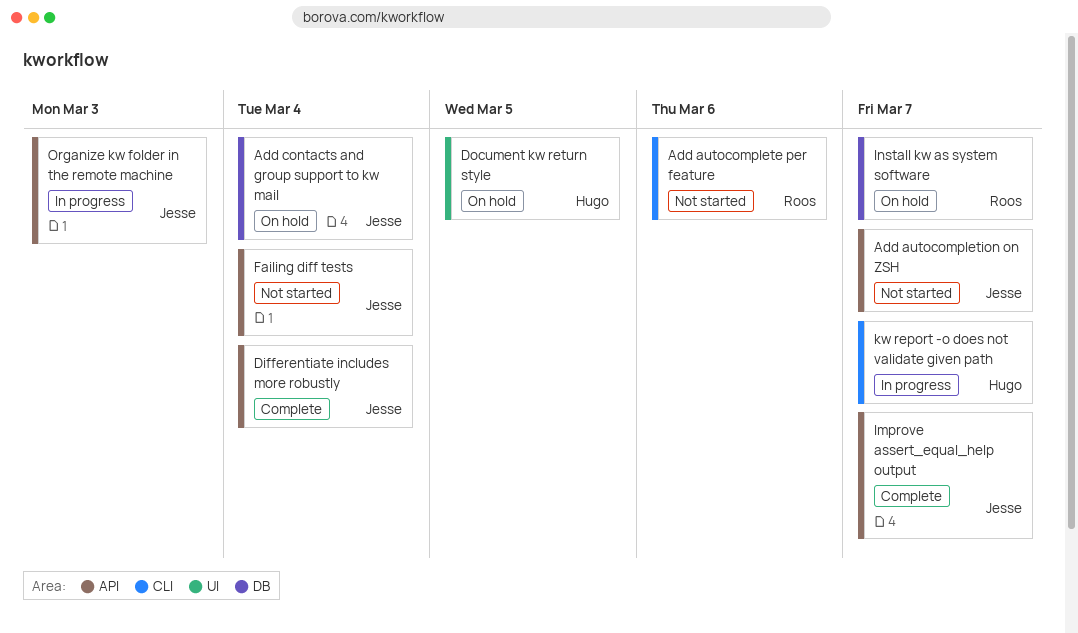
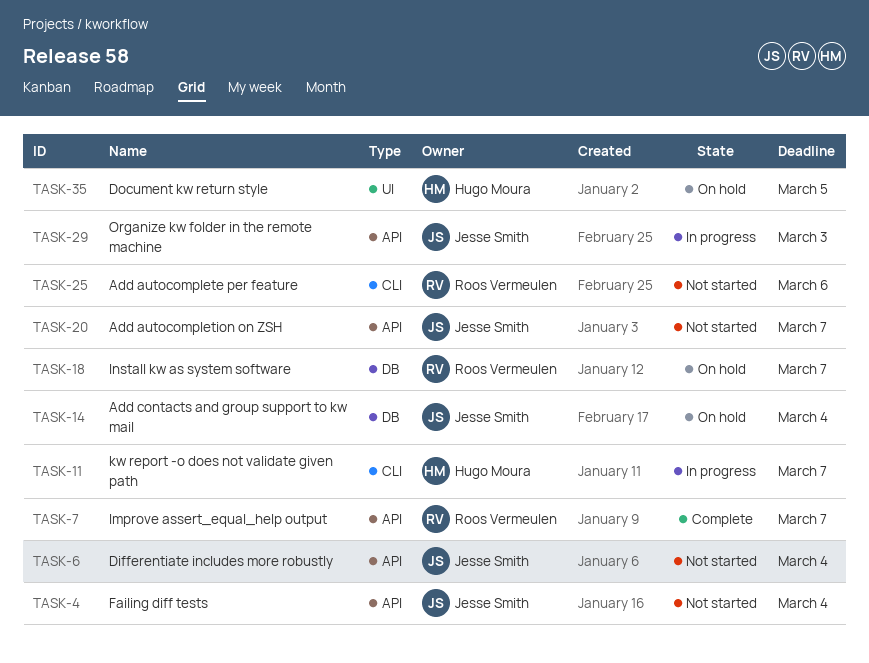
Differentiate includes more robustly, status: Complete -> Not started
Improve assert_equal_help output, owner: Jesse Smith -> Roos Vermeulen

